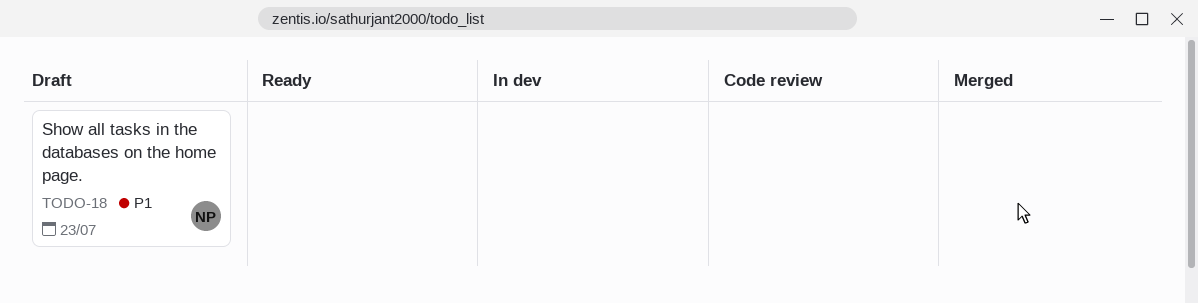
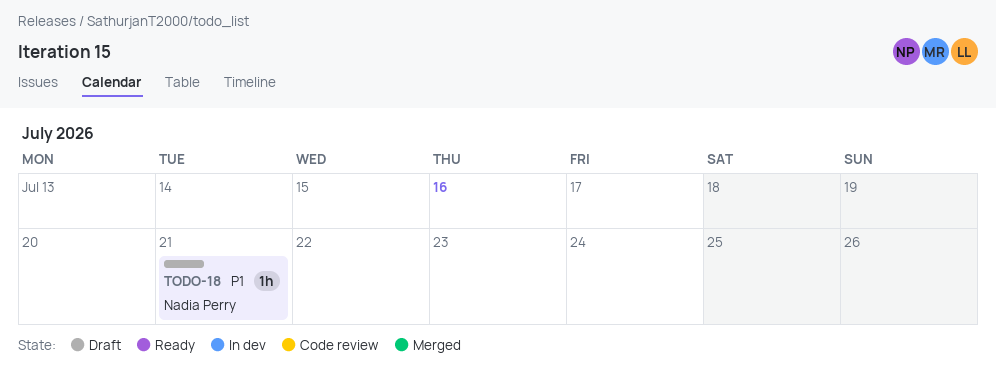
TODO-18, due: Jul 23 -> Jul 21

